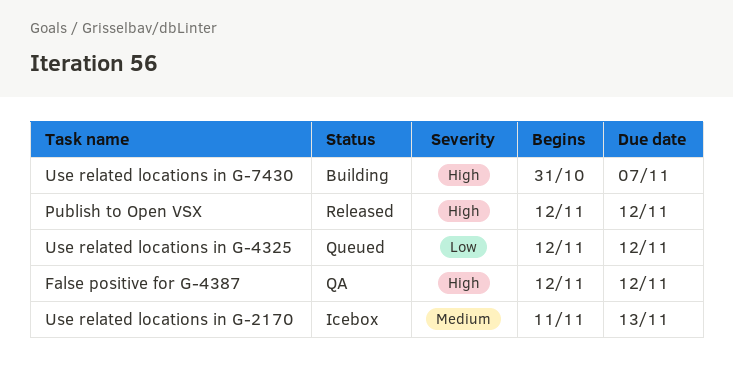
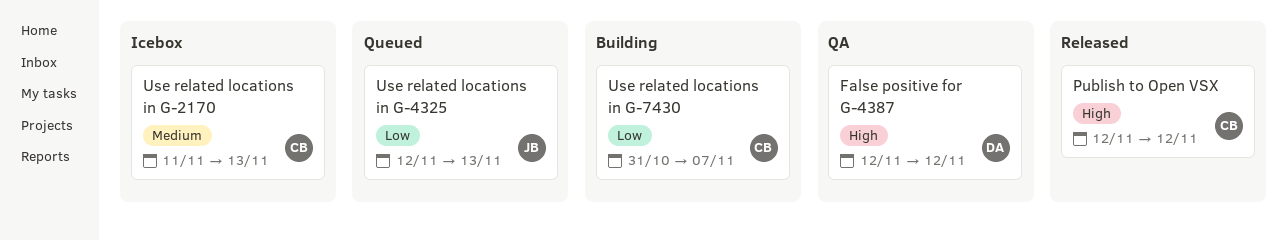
Use related locations in G-4325, due: Nov 12 -> Nov 13
Use related locations in G-7430, priority: High -> Low

